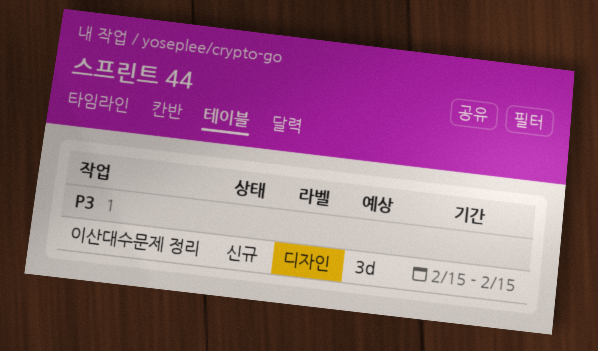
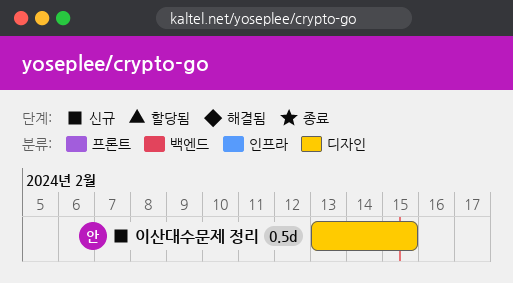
이산대수문제 정리, estimate: 3d -> 0.5d
이산대수문제 정리, start: Feb 15 -> Feb 13

